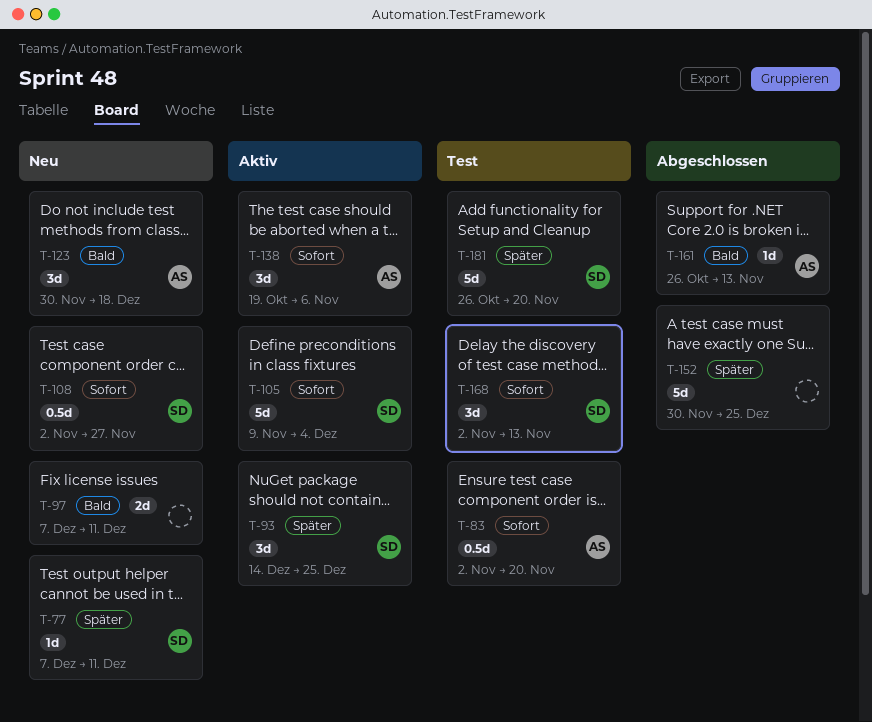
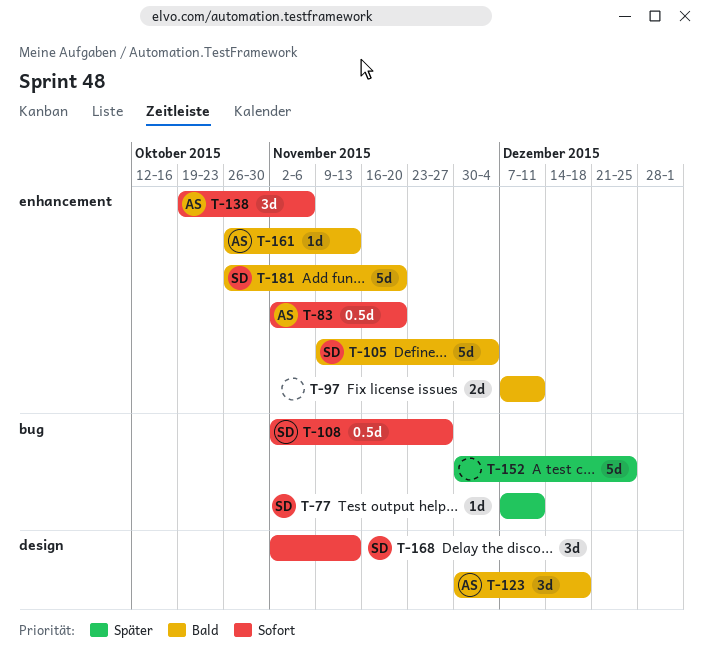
T-93: present -> none
T-105, priority: Sofort -> Bald
T-181, priority: Später -> Bald

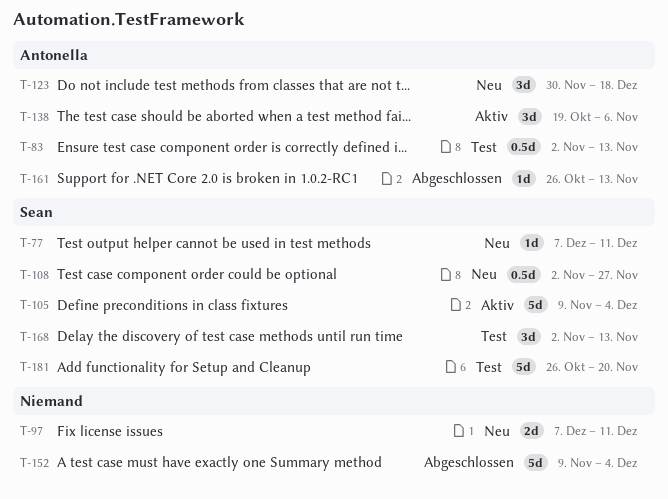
T-83, due: Nov 20 -> Nov 13
T-152, start: Nov 30 -> Nov 9
T-152, due: Dec 25 -> Dec 4

